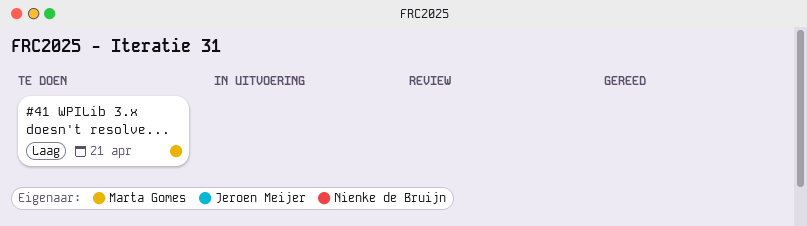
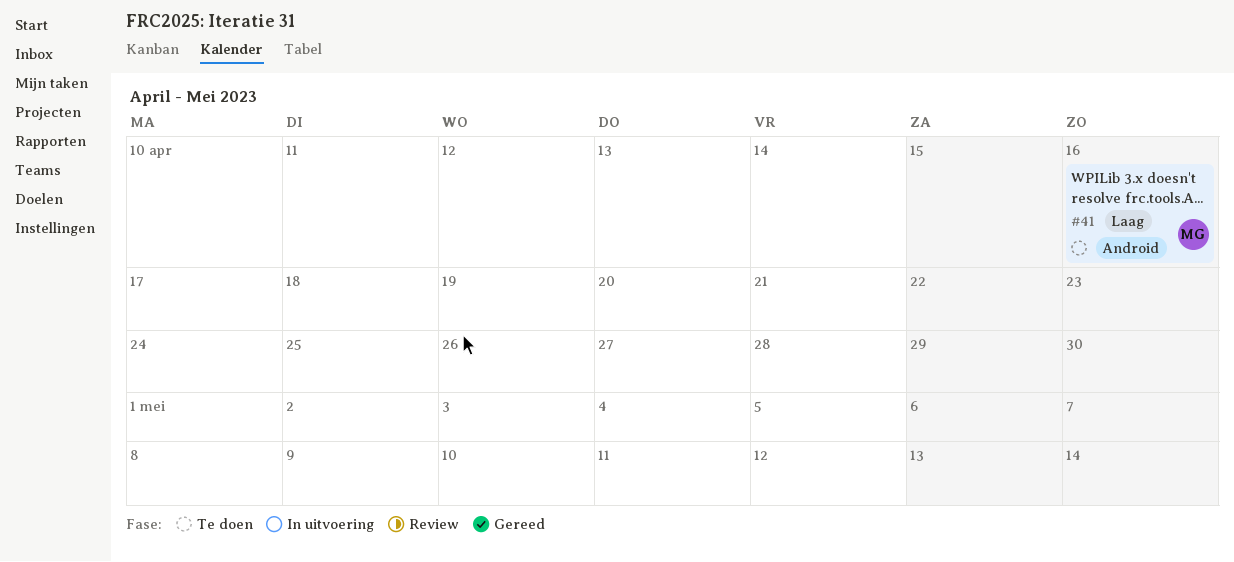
#41, due: Apr 21 -> Apr 16

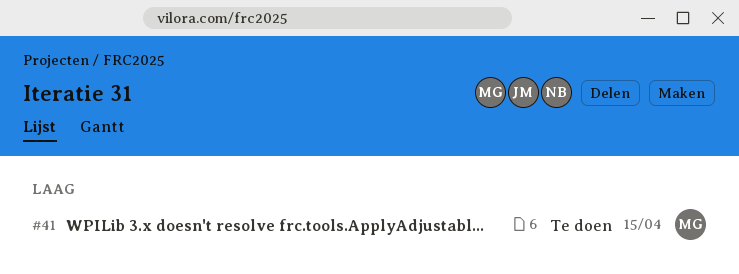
#41, due: Apr 16 -> Apr 15

